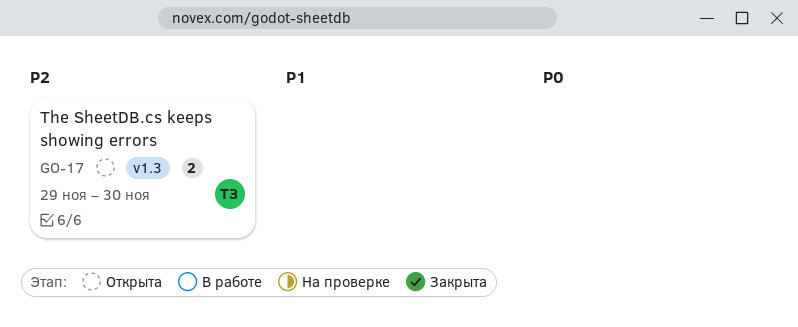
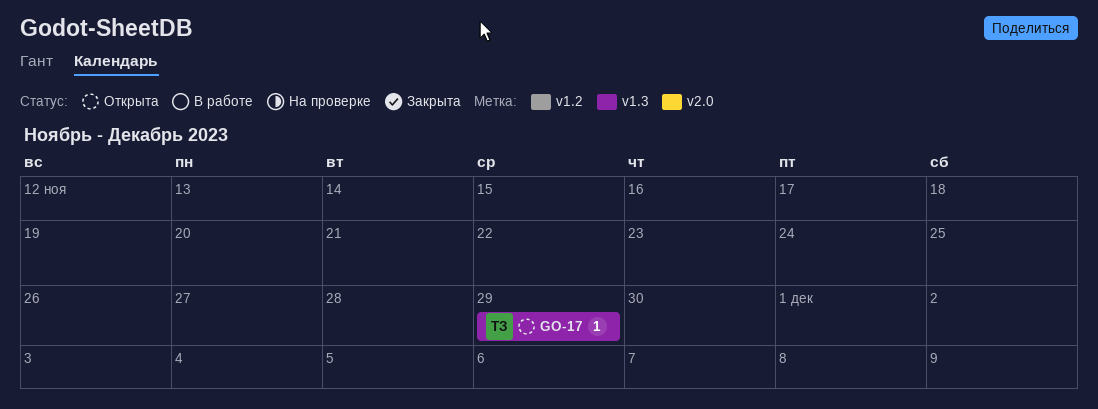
GO-17, estimate: 2 -> 1
GO-17, due: Nov 30 -> Nov 29

